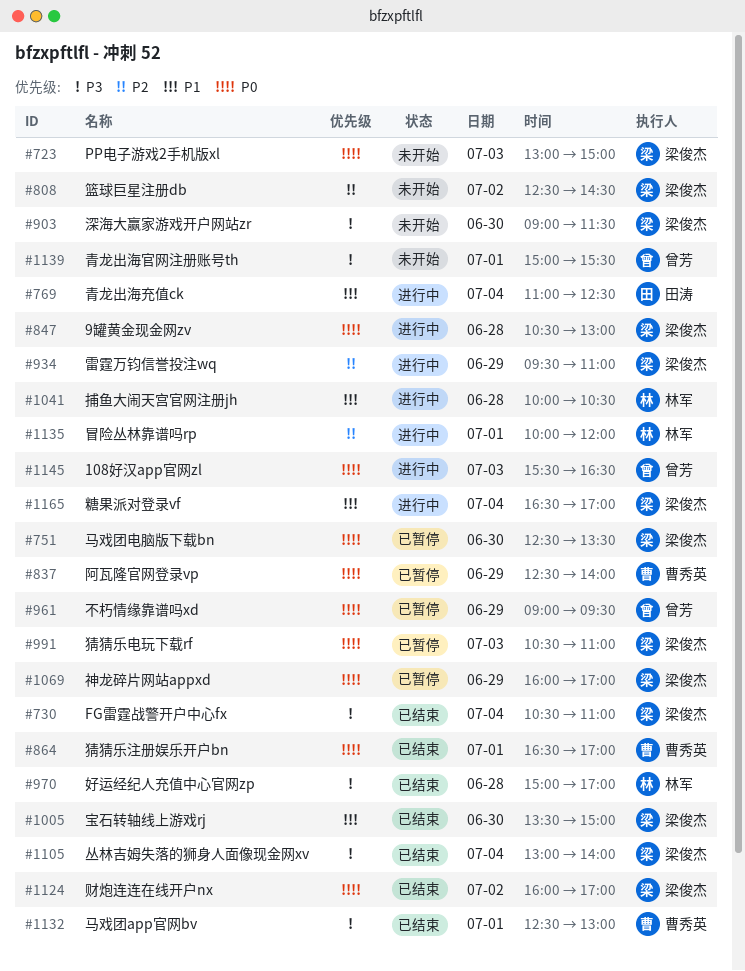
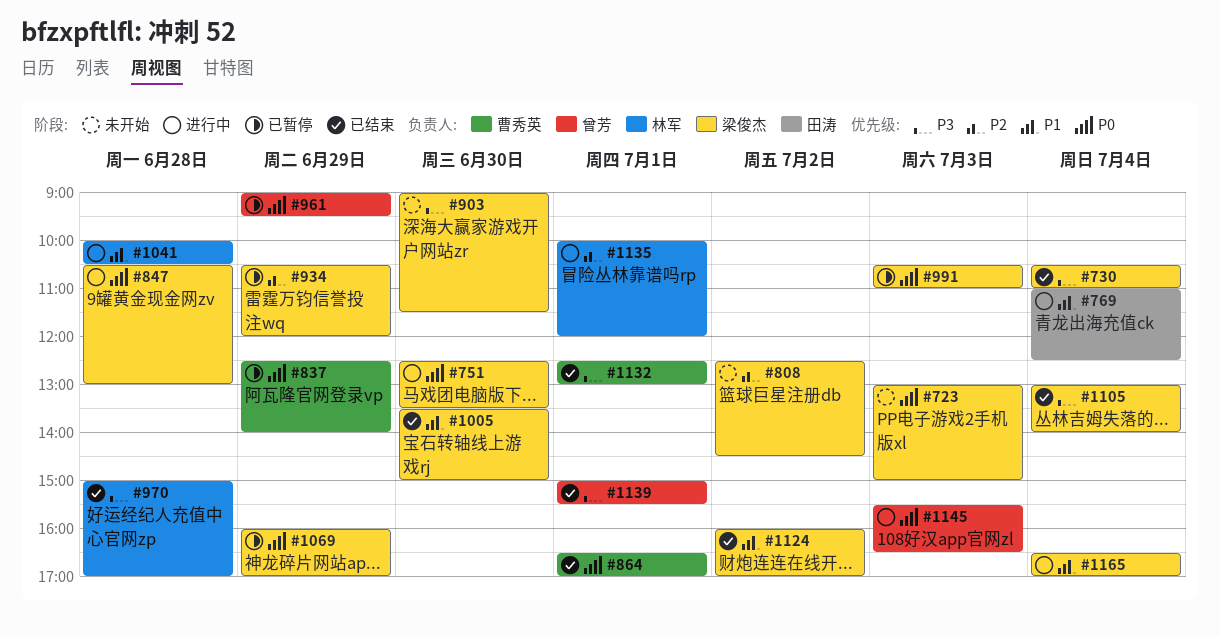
#751, status: 已暂停 -> 进行中
#934, status: 进行中 -> 已暂停
#934, begins: 09:30 -> 10:30
#934, ends: 11:00 -> 12:00
#1124, priority: P0 -> P1
#1139, status: 未开始 -> 已结束

